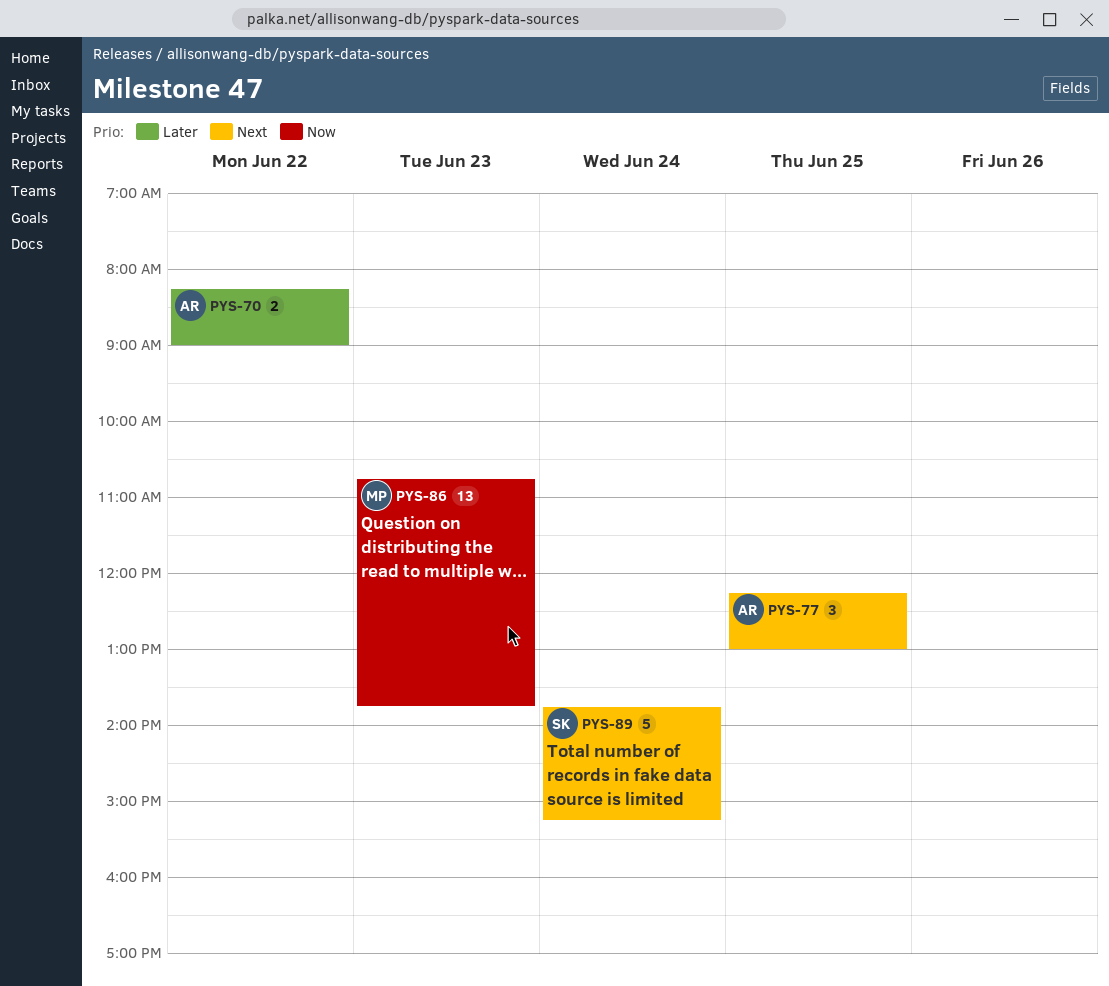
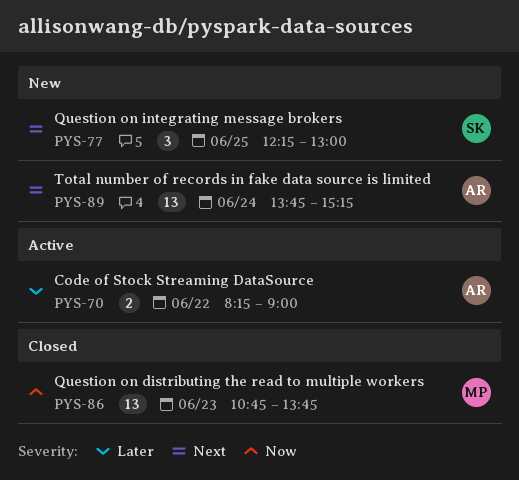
PYS-77, owner: AR -> SK
PYS-89, owner: SK -> AR
PYS-89, estimate: 5 -> 13

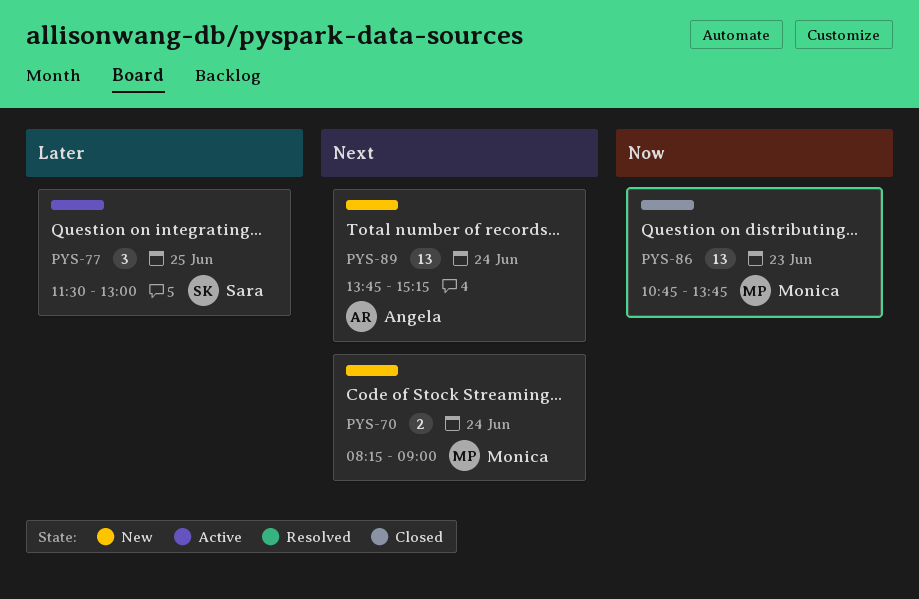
PYS-70, status: Active -> New
PYS-70, owner: Angela -> Monica
PYS-70, priority: Later -> Next
PYS-70, day: Jun 22 -> Jun 24
PYS-77, status: New -> Active
PYS-77, priority: Next -> Later
PYS-77, begins: 12:15 -> 11:30

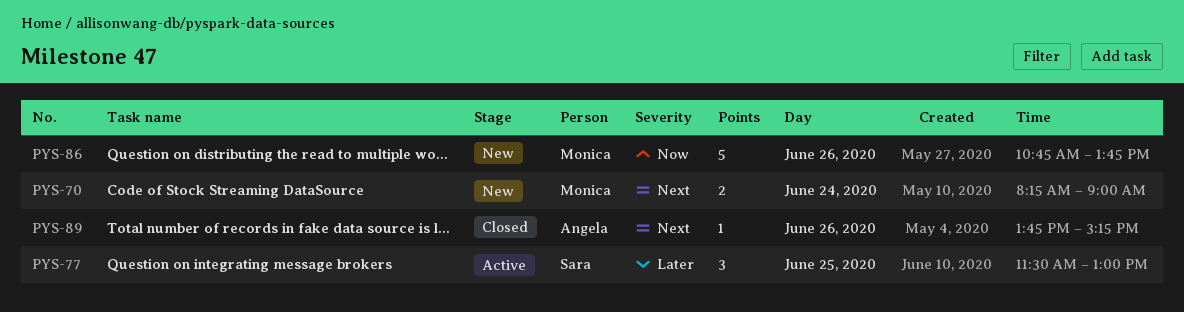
PYS-86, status: Closed -> New
PYS-86, estimate: 13 -> 5
PYS-86, day: Jun 23 -> Jun 26
PYS-89, status: New -> Closed
PYS-89, estimate: 13 -> 1
PYS-89, day: Jun 24 -> Jun 26

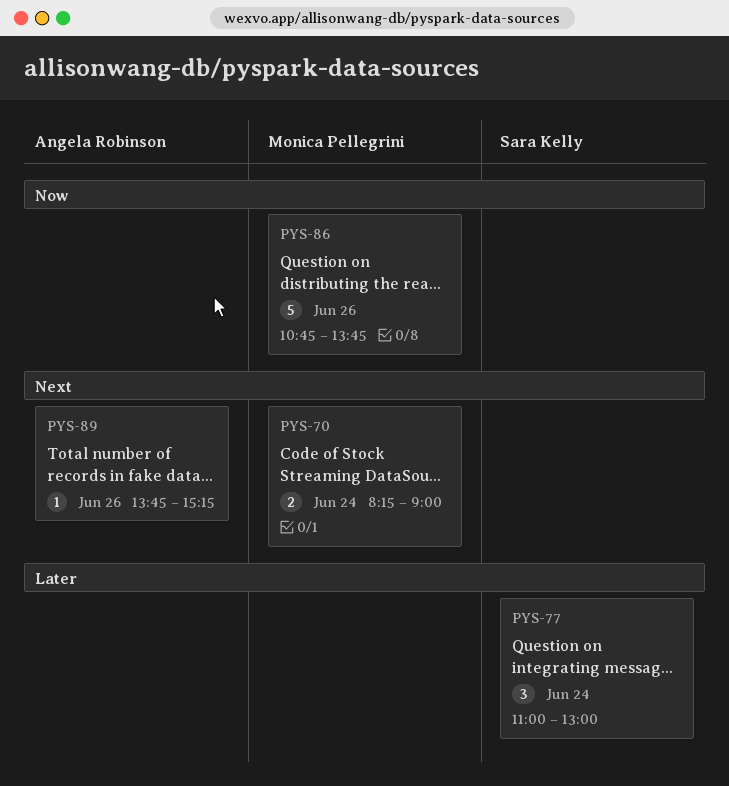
PYS-77, day: Jun 25 -> Jun 24
PYS-77, begins: 11:30 -> 11:00

